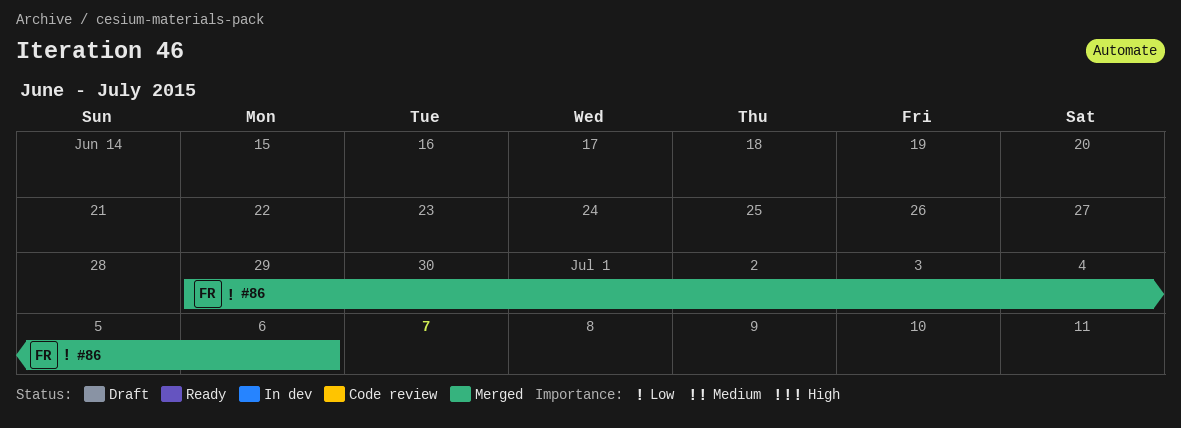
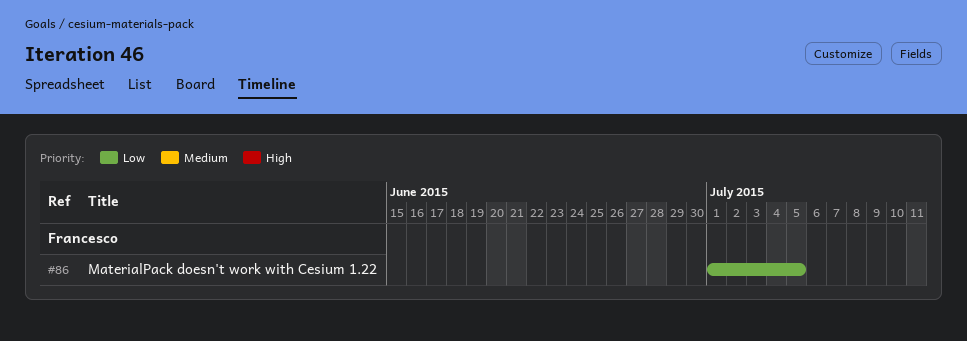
#86, start: Jun 29 -> Jul 1
#86, due: Jul 6 -> Jul 5

